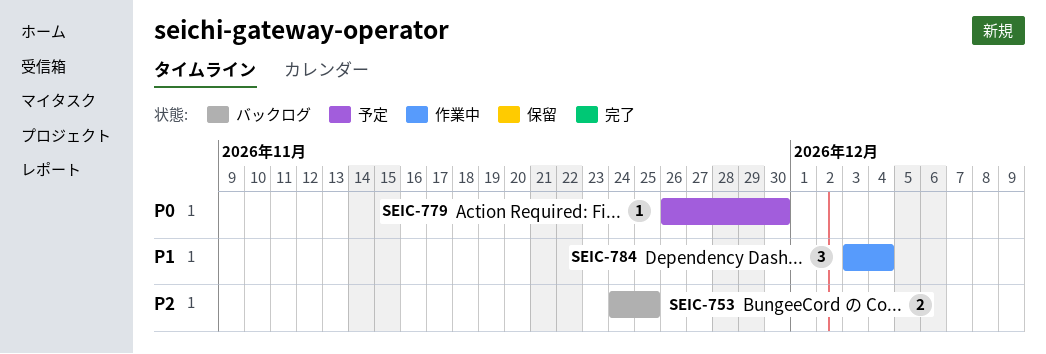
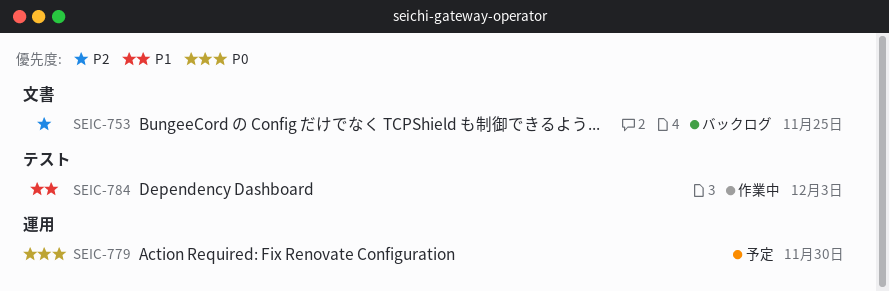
SEIC-784, due: Dec 4 -> Dec 3

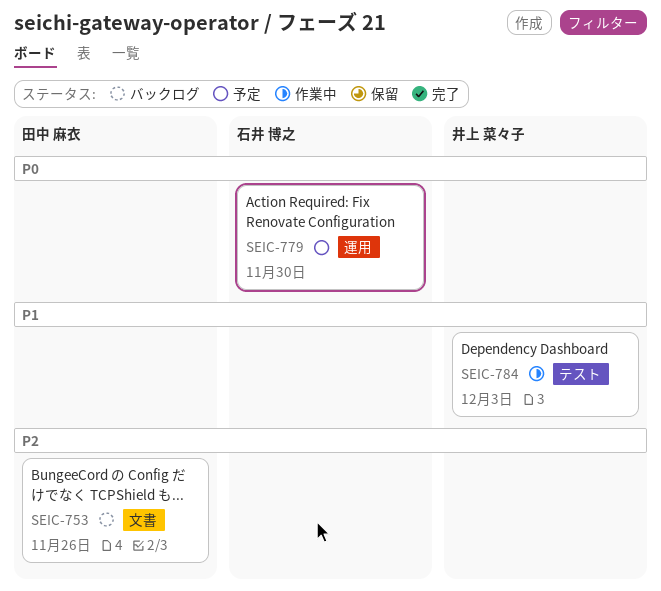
SEIC-753, due: Nov 25 -> Nov 26

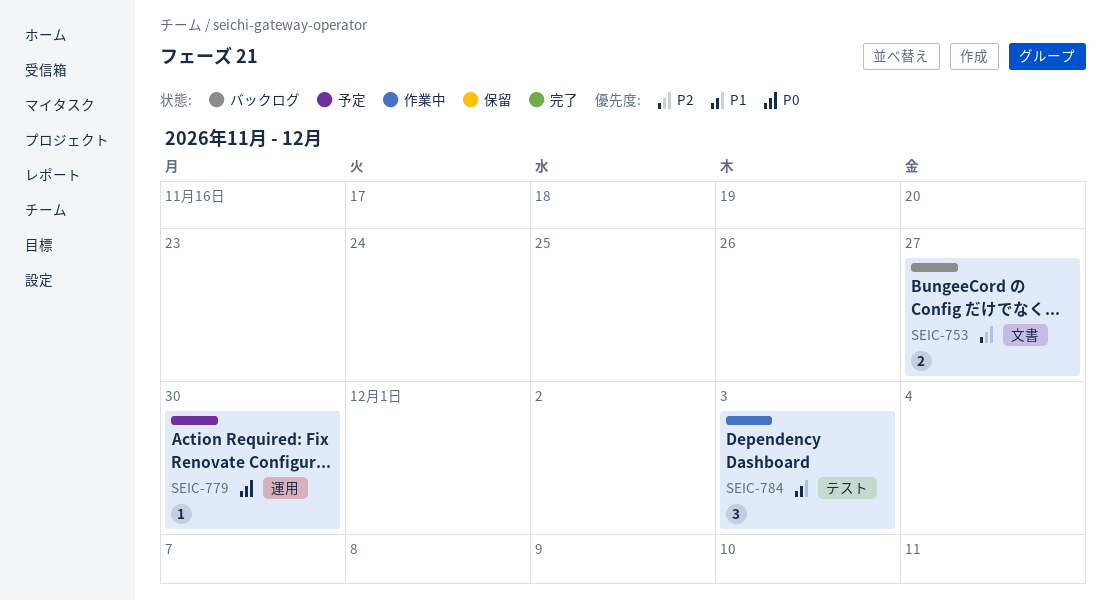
SEIC-753, due: Nov 26 -> Nov 27

